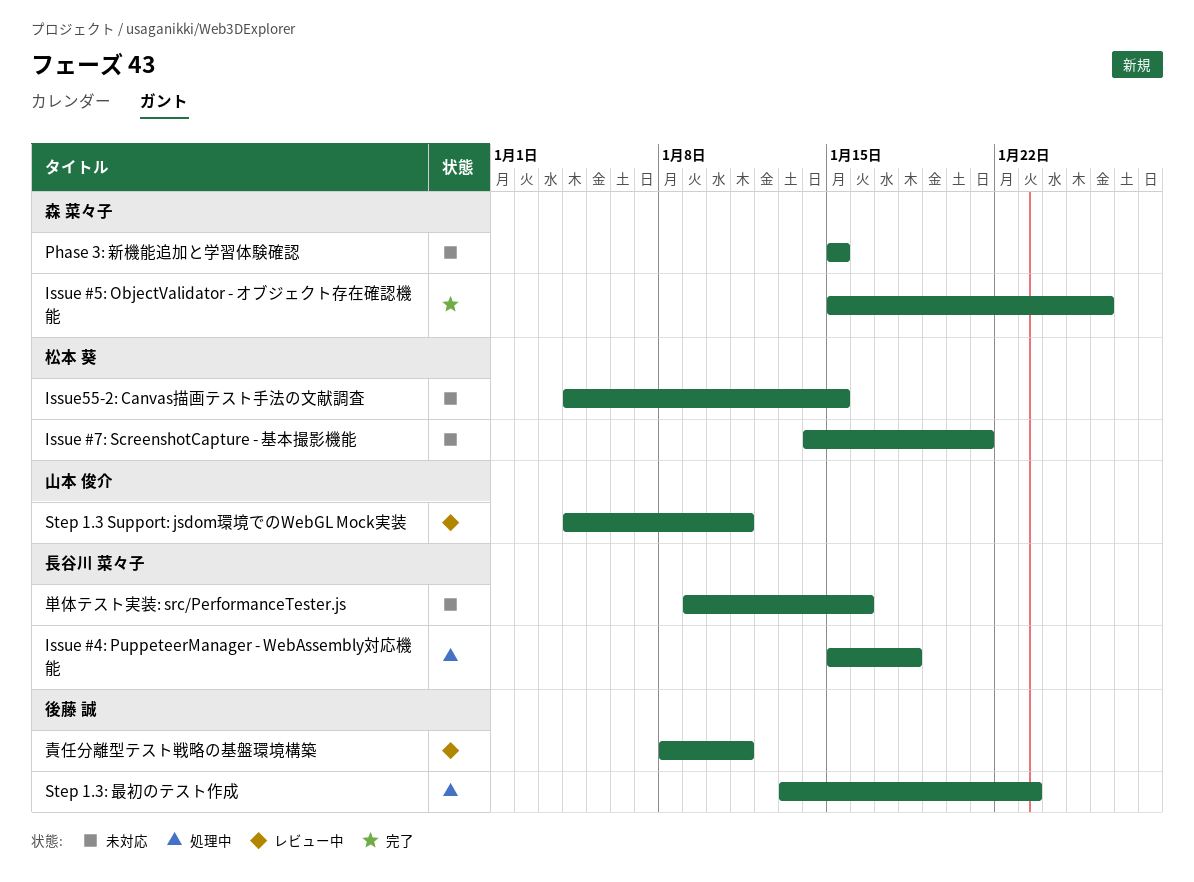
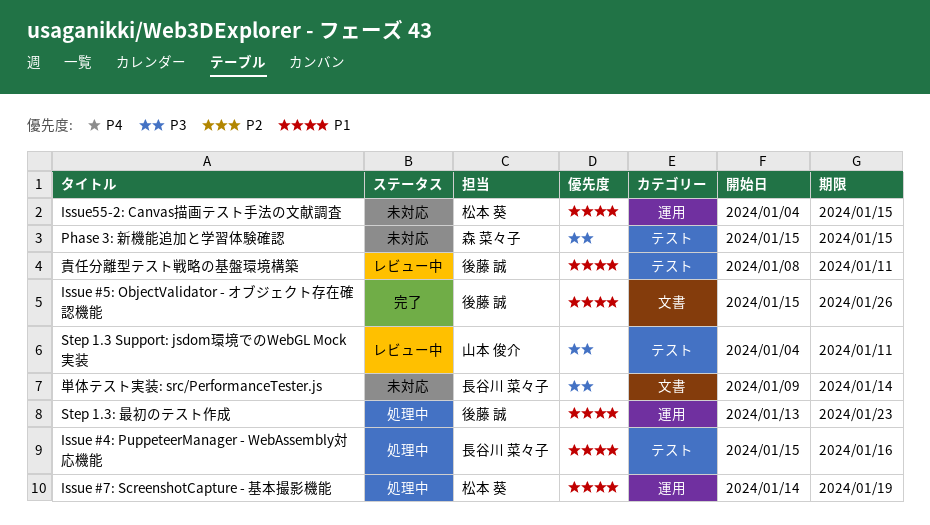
Issue #4: PuppeteerManager - WebAssembly対応機能, due: Jan 18 -> Jan 16
Issue #5: ObjectValidator - オブジェクト存在確認機能, owner: 森 菜々子 -> 後藤 誠
Issue #7: ScreenshotCapture - 基本撮影機能, status: 未対応 -> 処理中
Issue #7: ScreenshotCapture - 基本撮影機能, due: Jan 21 -> Jan 19
単体テスト実装: src/PerformanceTester.js, due: Jan 16 -> Jan 14

